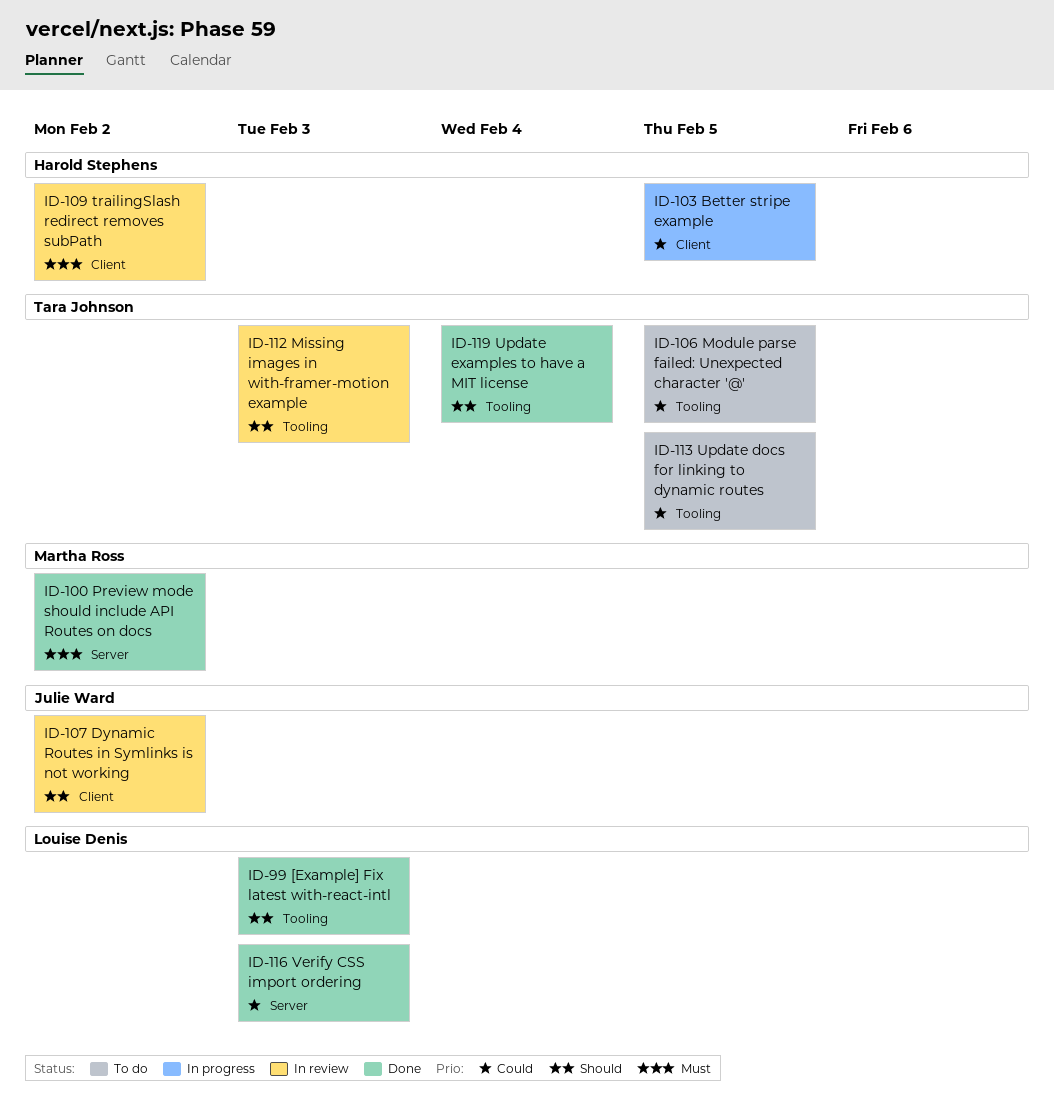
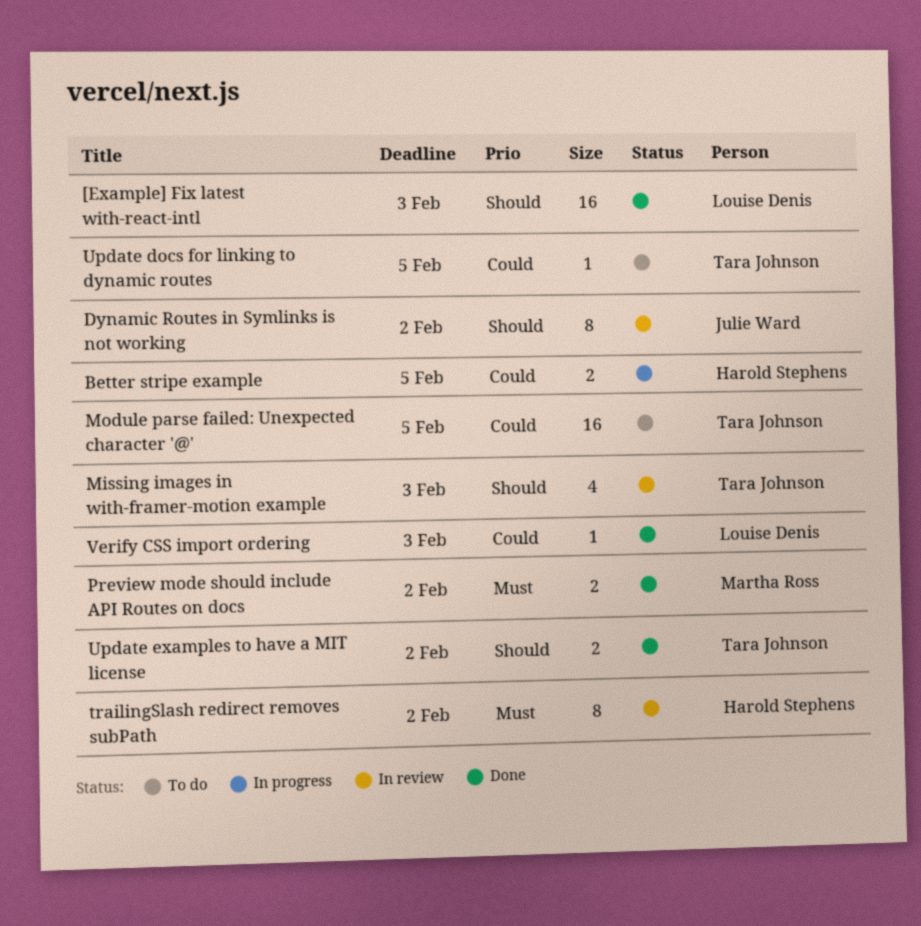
Update examples to have a MIT license, due: Feb 4 -> Feb 2

